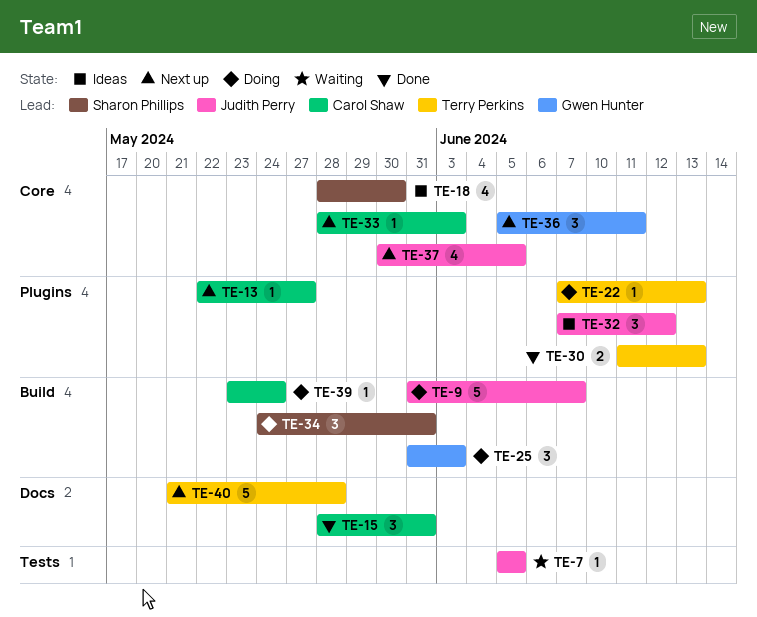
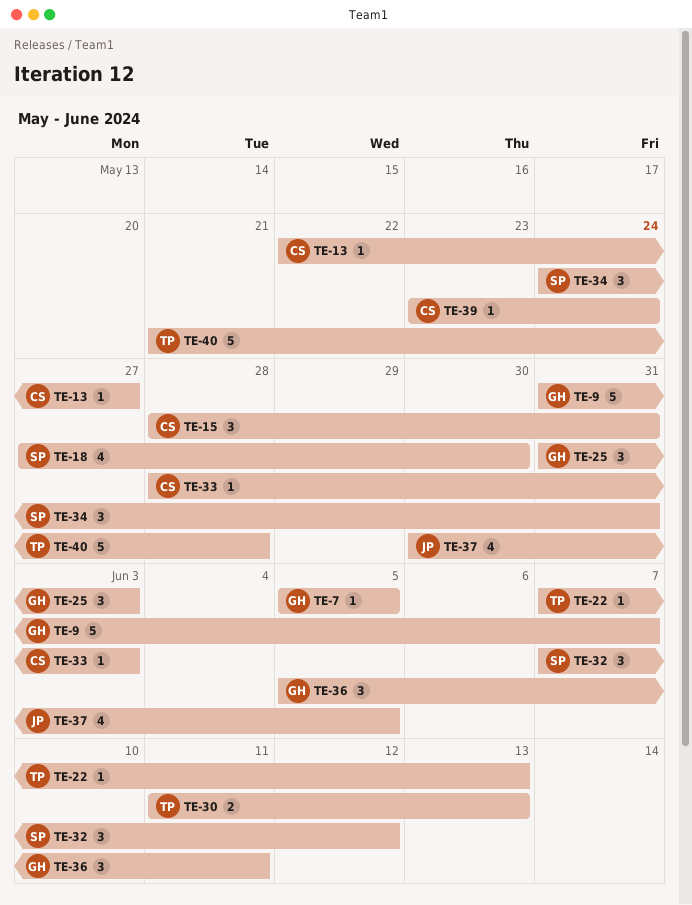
TE-7, owner: Judith Perry -> Gwen Hunter
TE-9, owner: Judith Perry -> Gwen Hunter
TE-18, start: May 28 -> May 27
TE-32, owner: Judith Perry -> Sharon Phillips

